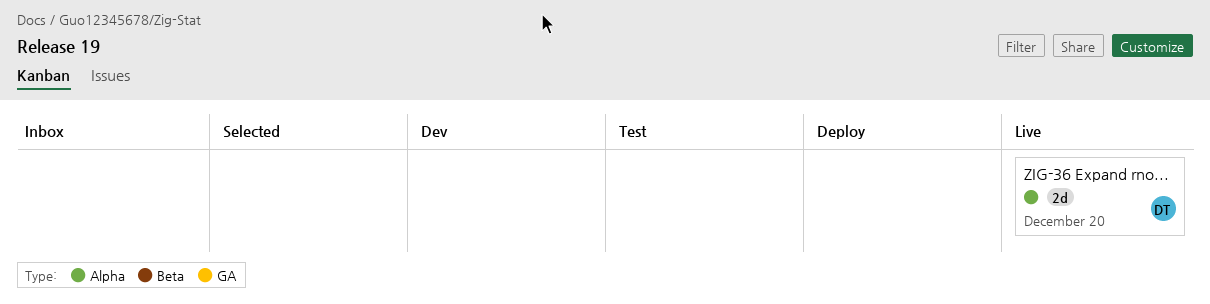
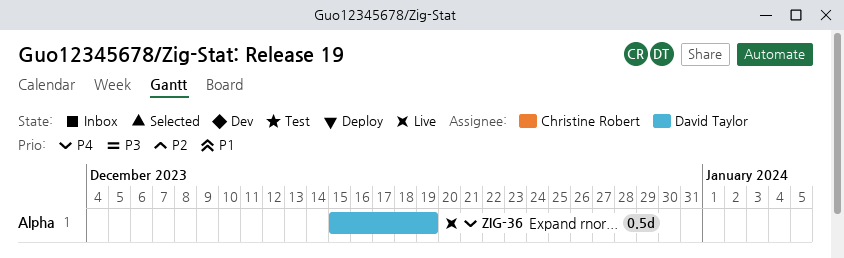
ZIG-36, estimate: 2d -> 0.5d
ZIG-36, due: Dec 20 -> Dec 19

